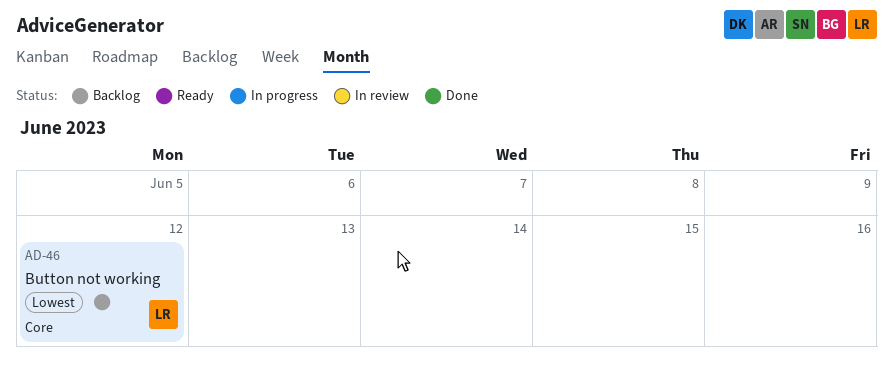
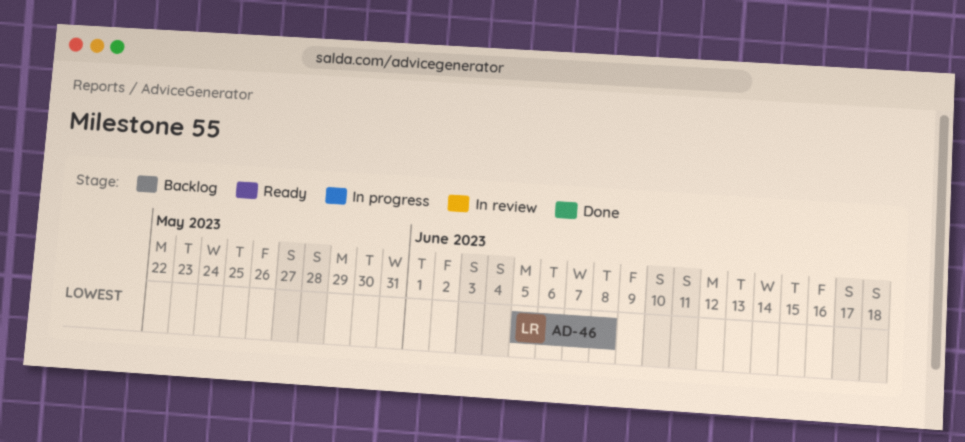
AD-46, due: Jun 12 -> Jun 8

